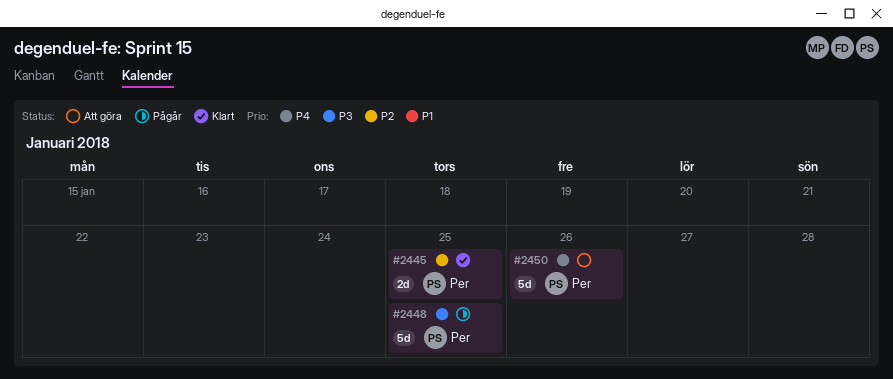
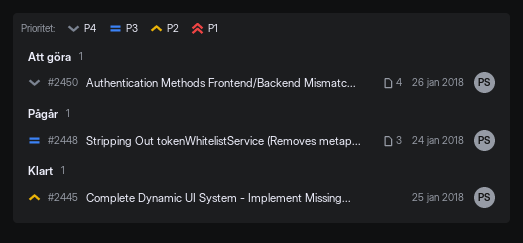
#2448, due: Jan 25 -> Jan 24

